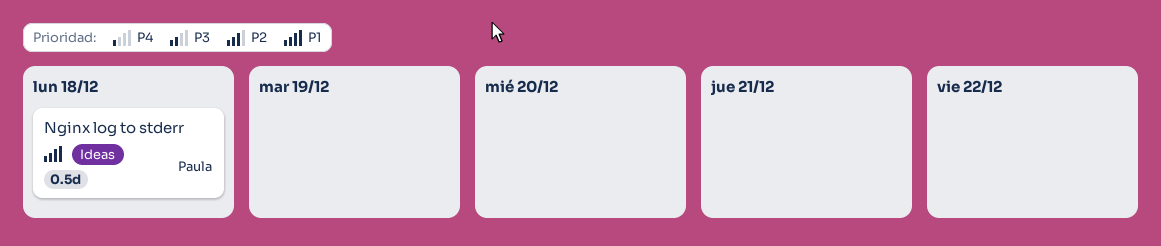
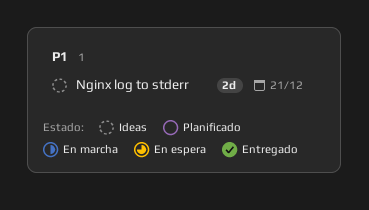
Nginx log to stderr, estimate: 0.5d -> 2d
Nginx log to stderr, due: Dec 18 -> Dec 21

